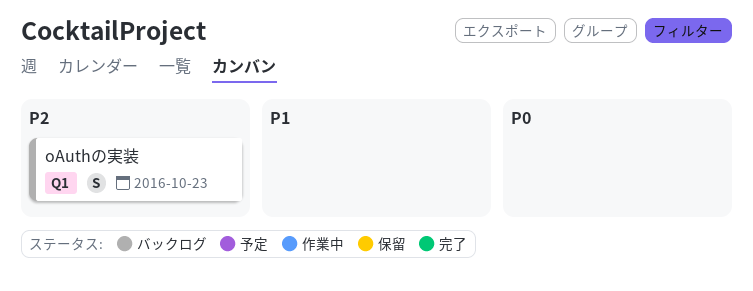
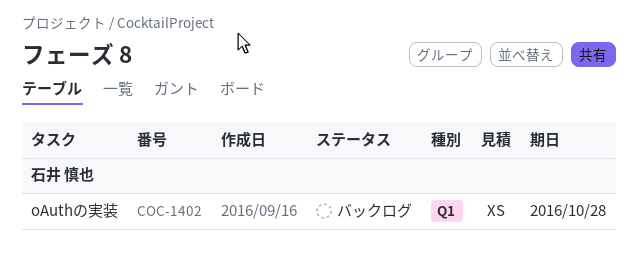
oAuthの実装, estimate: S -> XS
oAuthの実装, due: Oct 23 -> Oct 28

